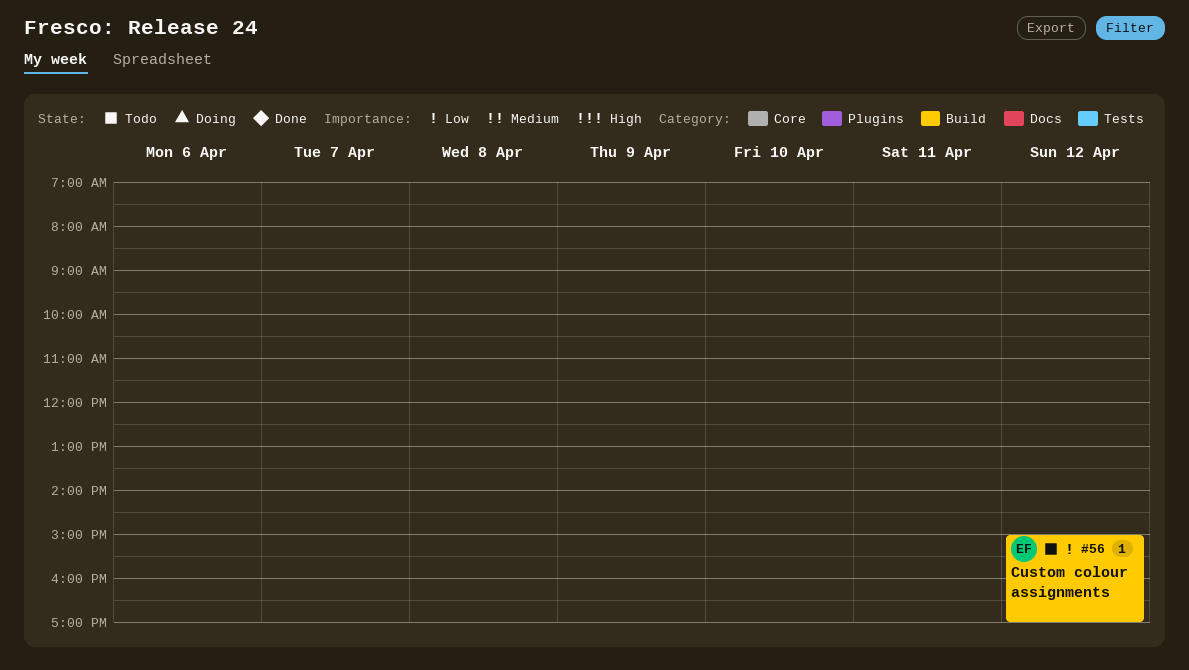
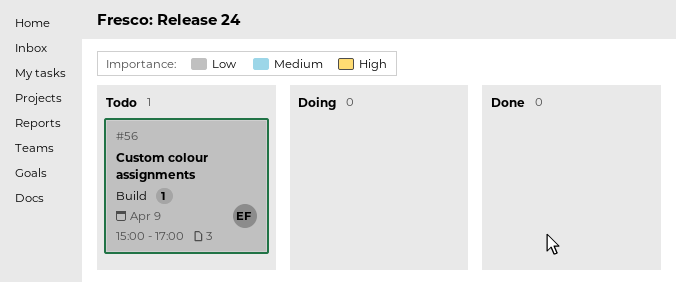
#56, day: Apr 12 -> Apr 9

